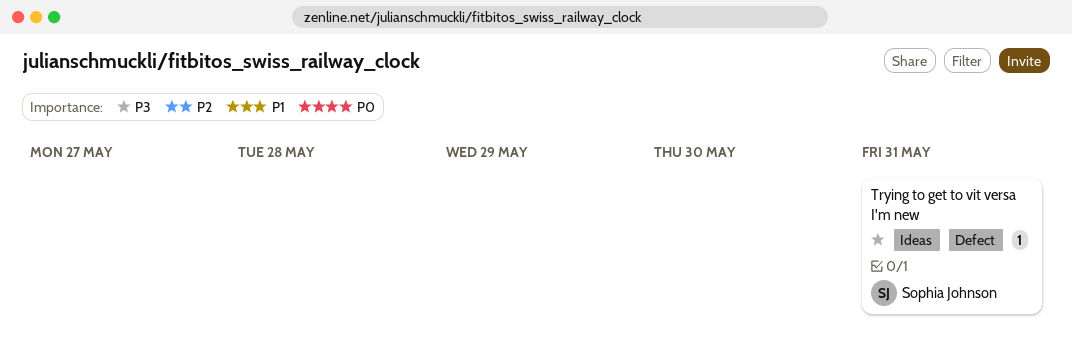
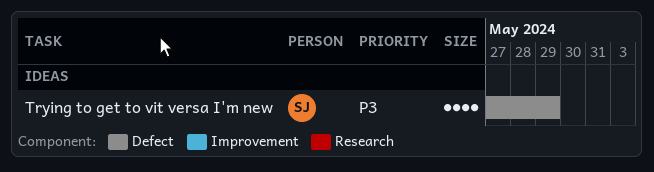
Trying to get to vit versa I'm new, estimate: 1 -> 4
Trying to get to vit versa I'm new, due: May 31 -> May 29

